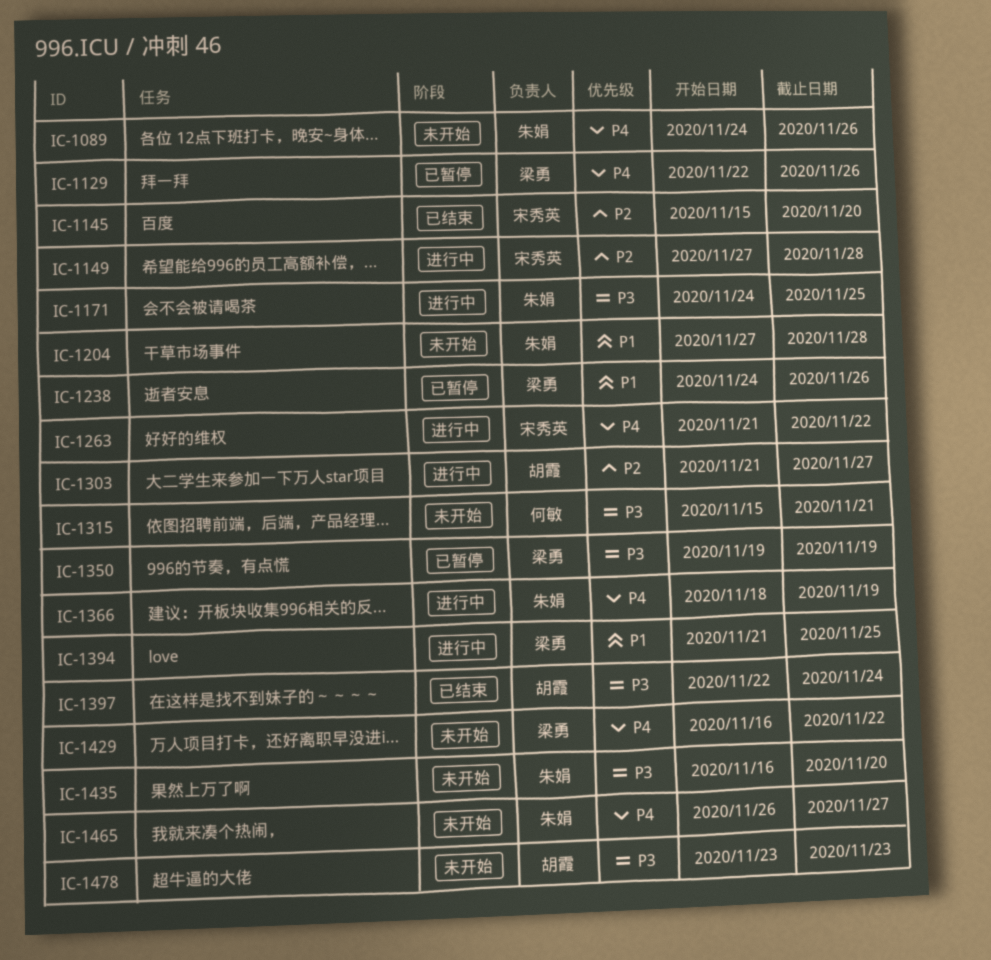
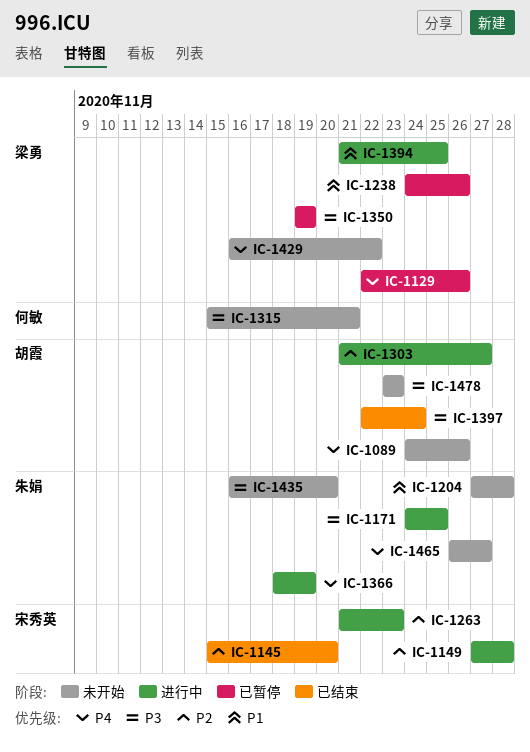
IC-1089, owner: 朱娟 -> 胡霞
IC-1263, priority: P4 -> P2
IC-1263, due: Nov 22 -> Nov 23

